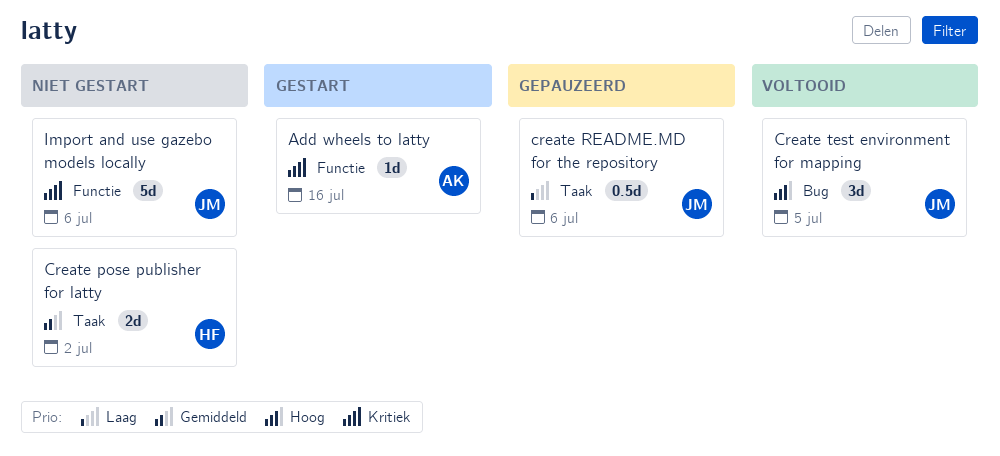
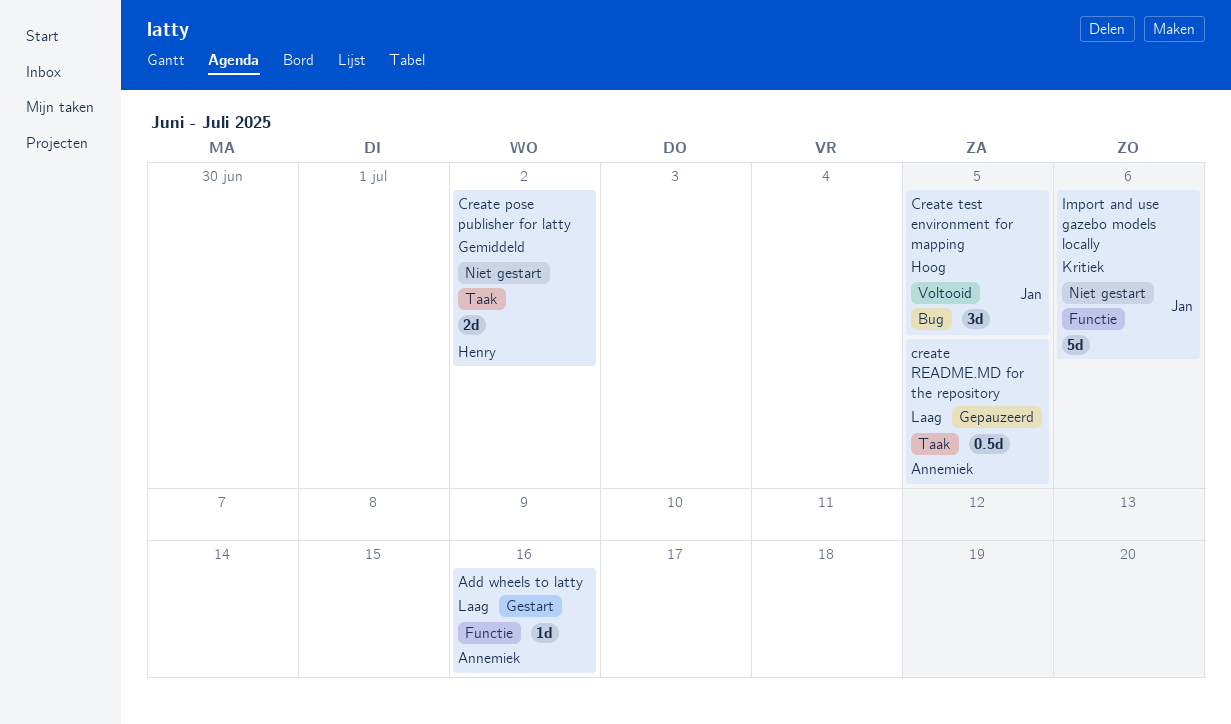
Add wheels to latty, priority: Kritiek -> Laag
create README.MD for the repository, owner: Jan -> Annemiek
create README.MD for the repository, due: Jul 6 -> Jul 5

